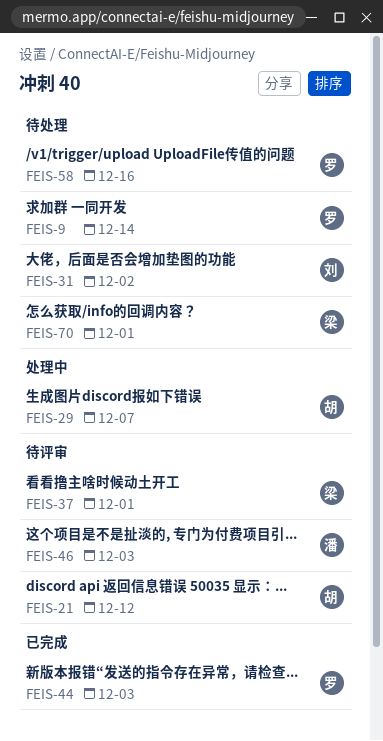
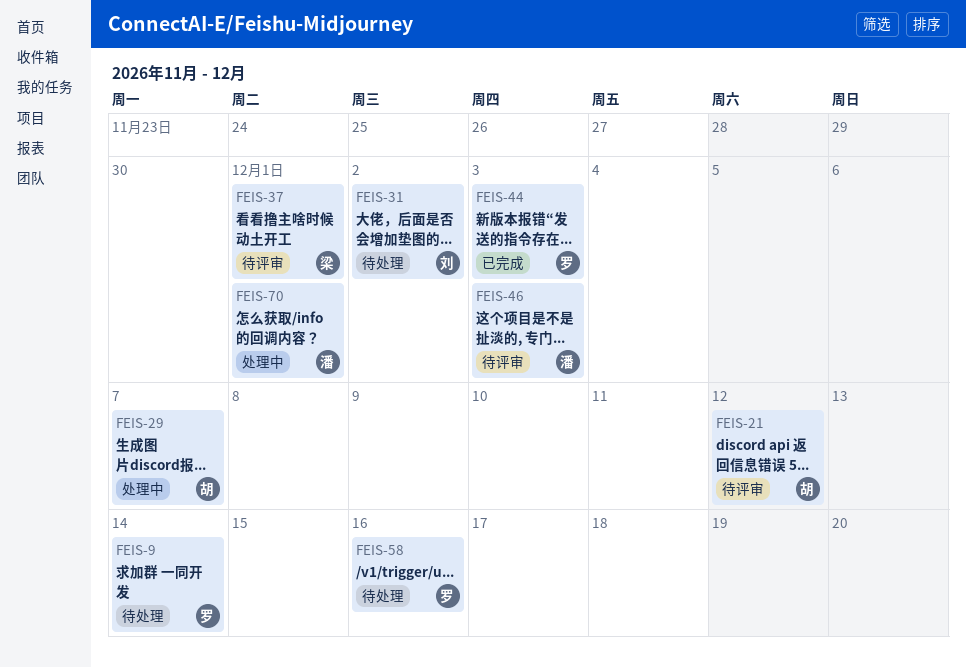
FEIS-70, status: 待处理 -> 处理中
FEIS-70, owner: 梁 -> 潘

